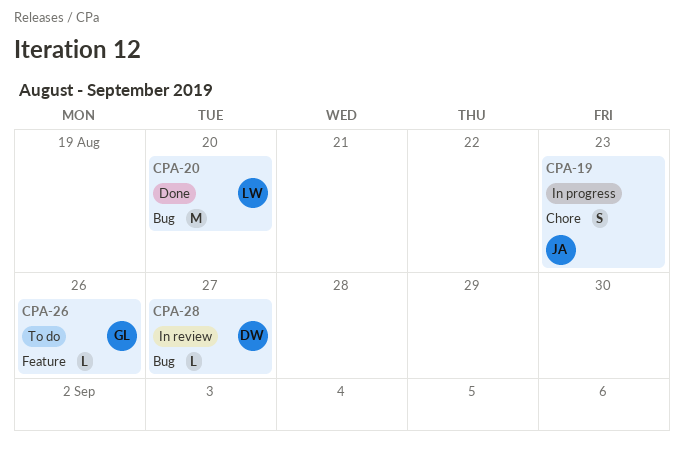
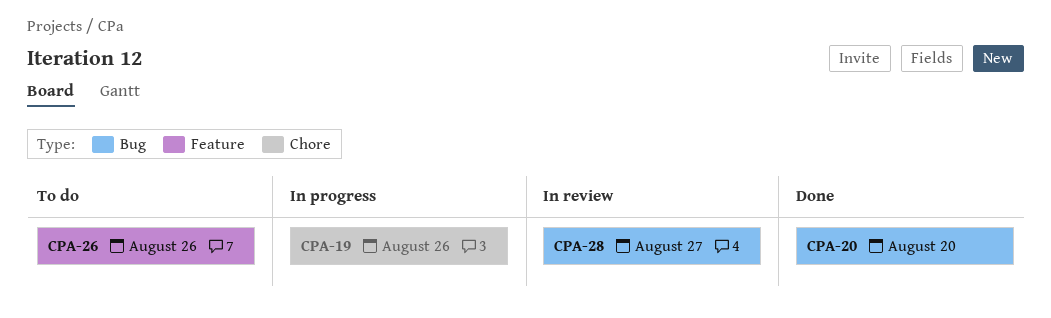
CPA-19, due: Aug 23 -> Aug 26

